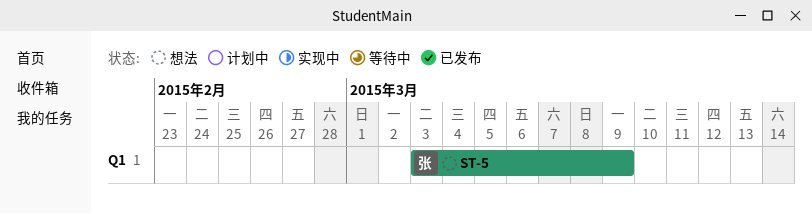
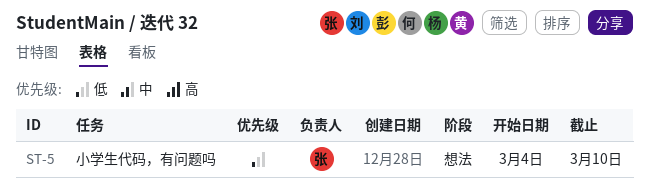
ST-5, start: Mar 3 -> Mar 4
ST-5, due: Mar 9 -> Mar 10

